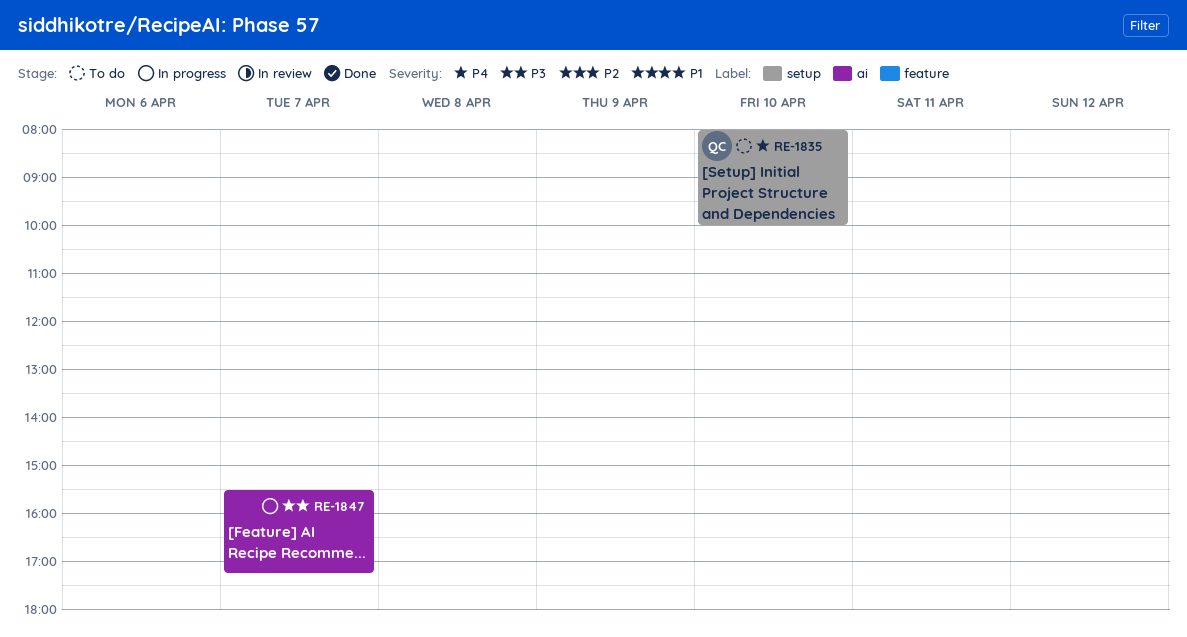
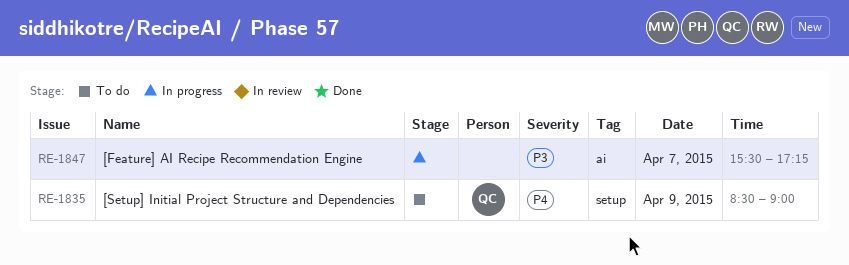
RE-1835, day: Apr 10 -> Apr 9
RE-1835, begins: 08:00 -> 08:30
RE-1835, ends: 10:00 -> 09:00

